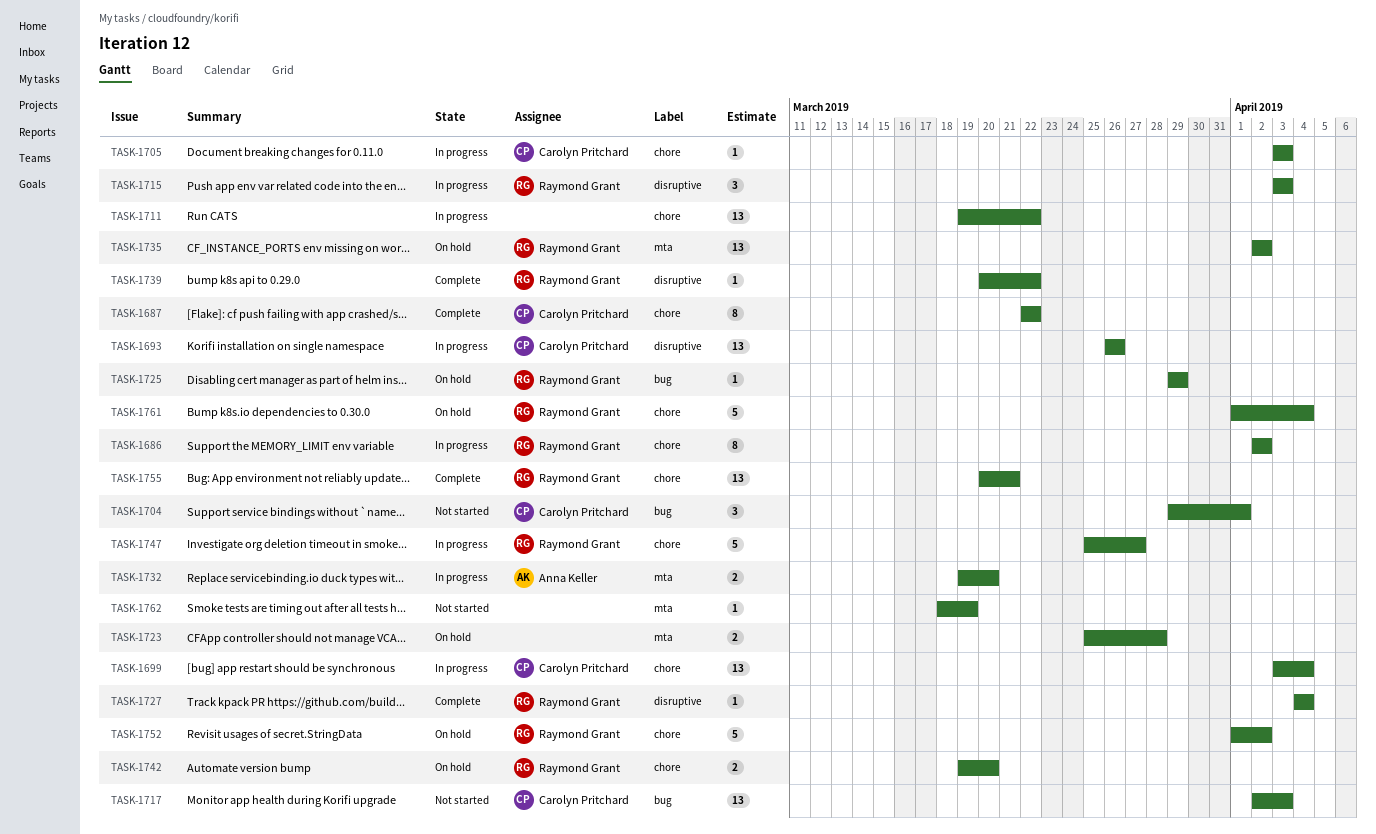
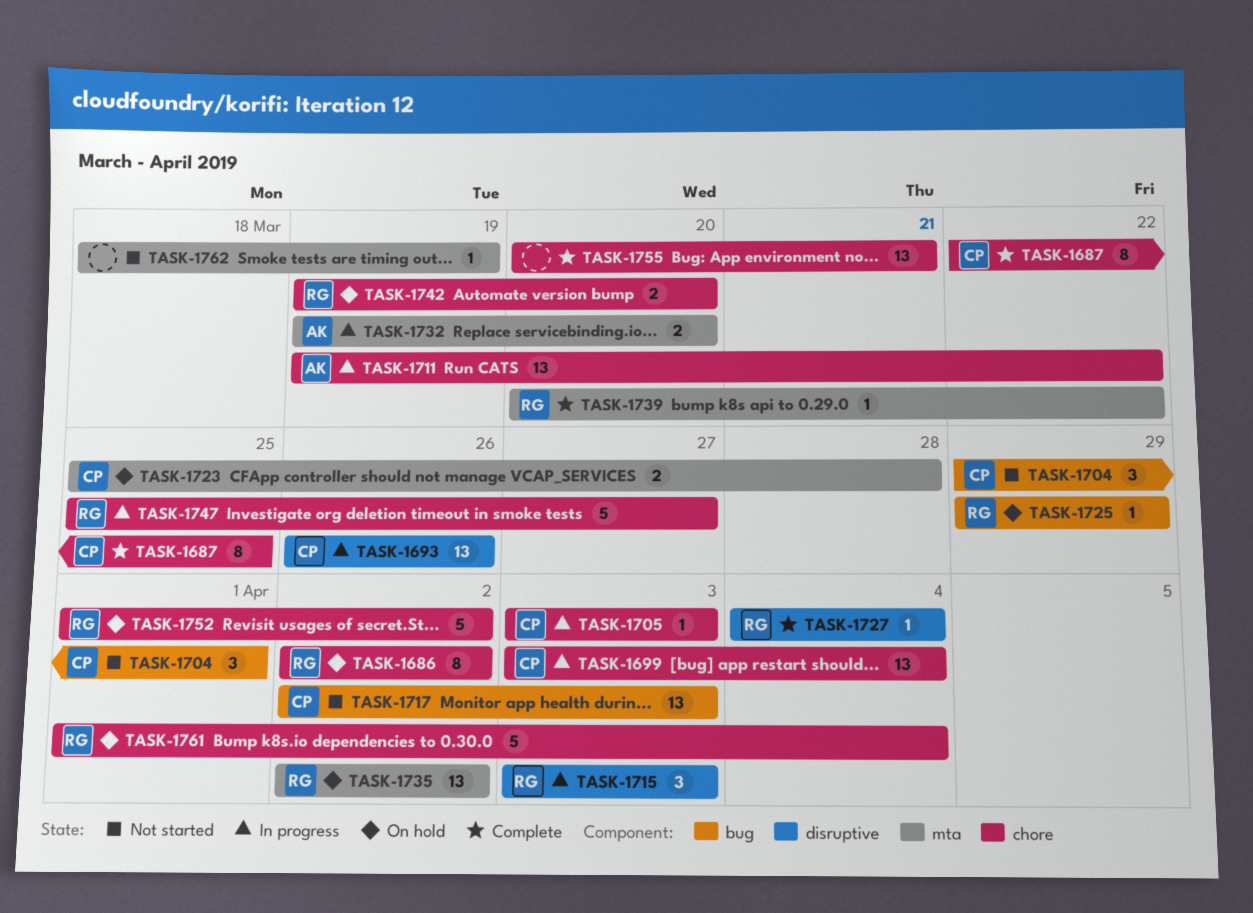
TASK-1686, status: In progress -> On hold
TASK-1687, due: Mar 22 -> Mar 25
TASK-1711, owner: none -> Anna Keller
TASK-1723, owner: none -> Carolyn Pritchard
TASK-1739, label: disruptive -> mta
TASK-1755, owner: Raymond Grant -> none

